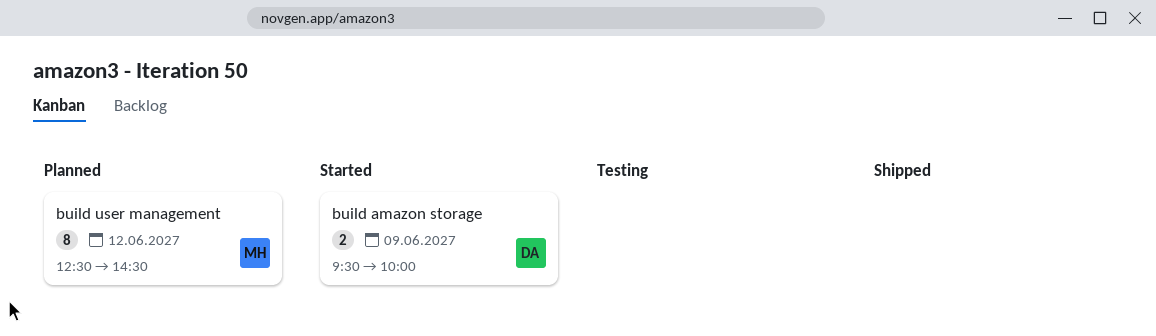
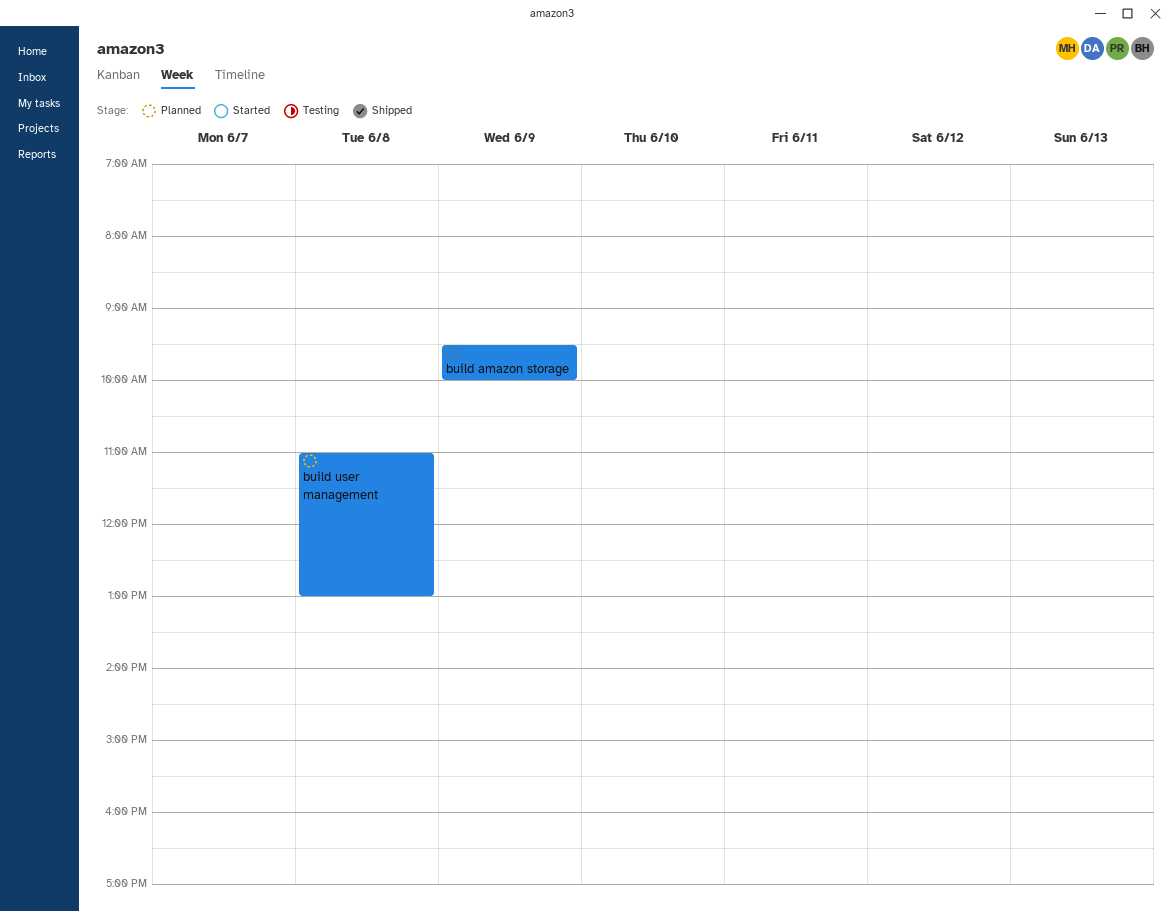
build user management, day: Jun 12 -> Jun 8
build user management, begins: 12:30 -> 11:00
build user management, ends: 14:30 -> 13:00

